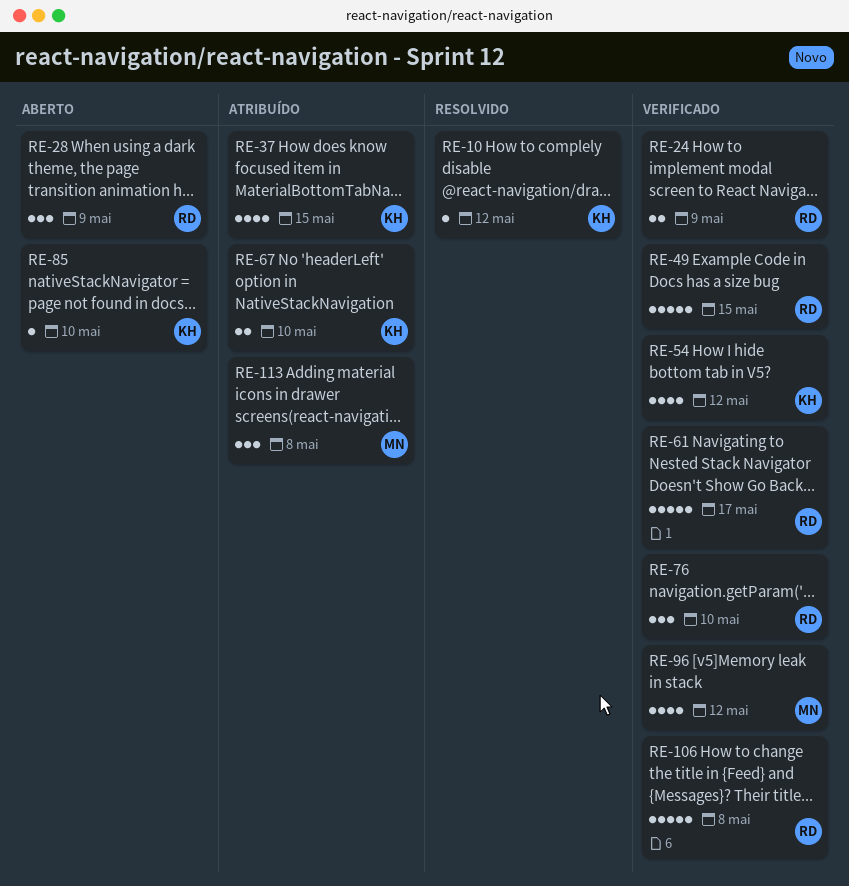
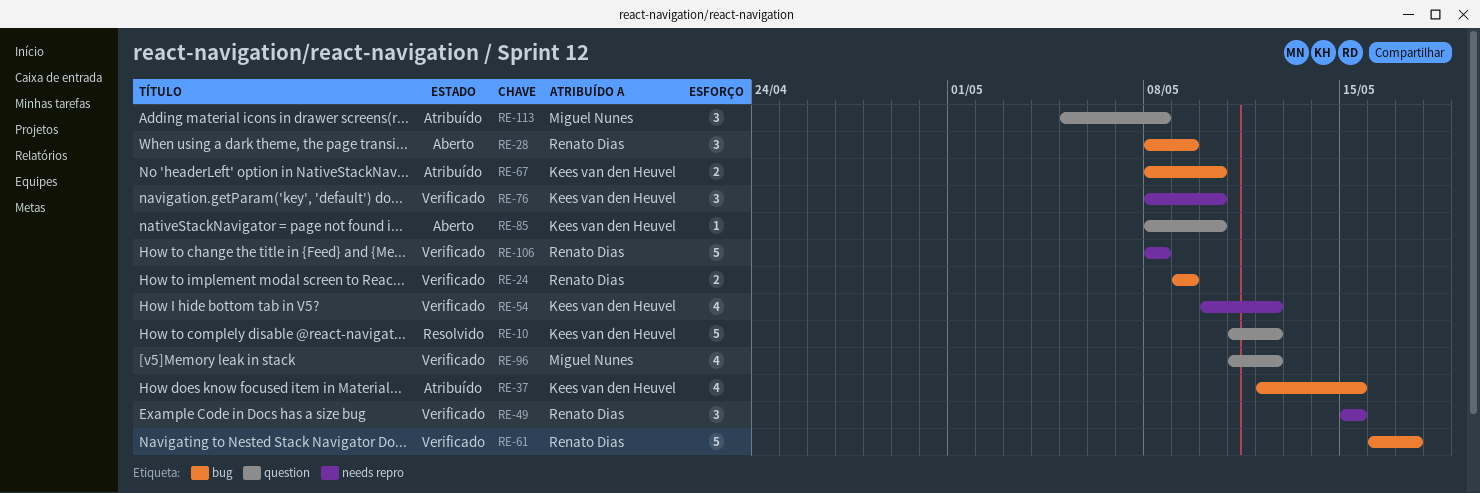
RE-10, estimate: 1 -> 5
RE-49, estimate: 5 -> 3
RE-76, owner: Renato Dias -> Kees van den Heuvel

